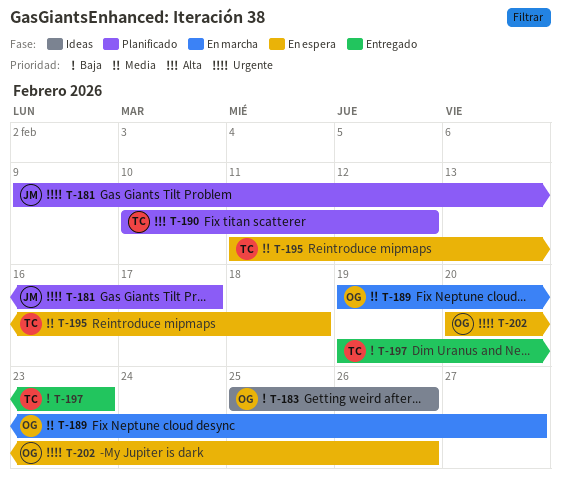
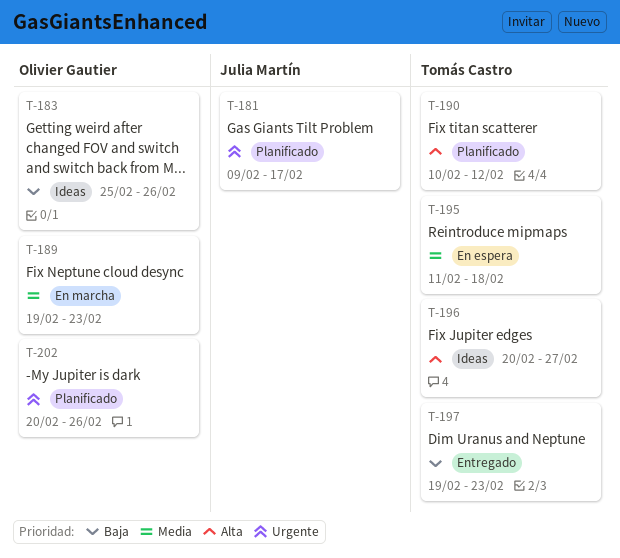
T-189, due: Feb 27 -> Feb 23
T-196: none -> present
T-202, status: En espera -> Planificado

